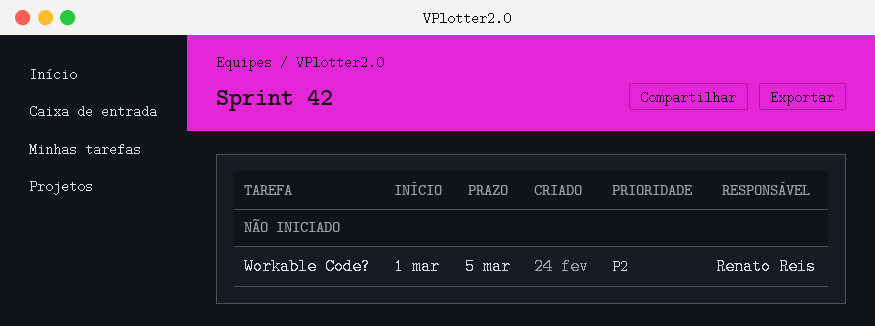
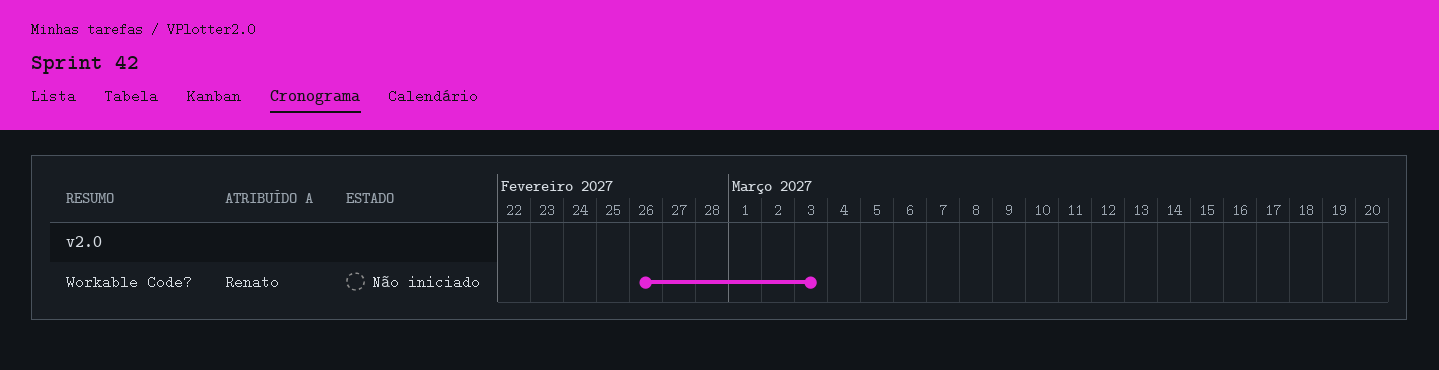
Workable Code?, start: Mar 1 -> Feb 26
Workable Code?, due: Mar 5 -> Mar 3

